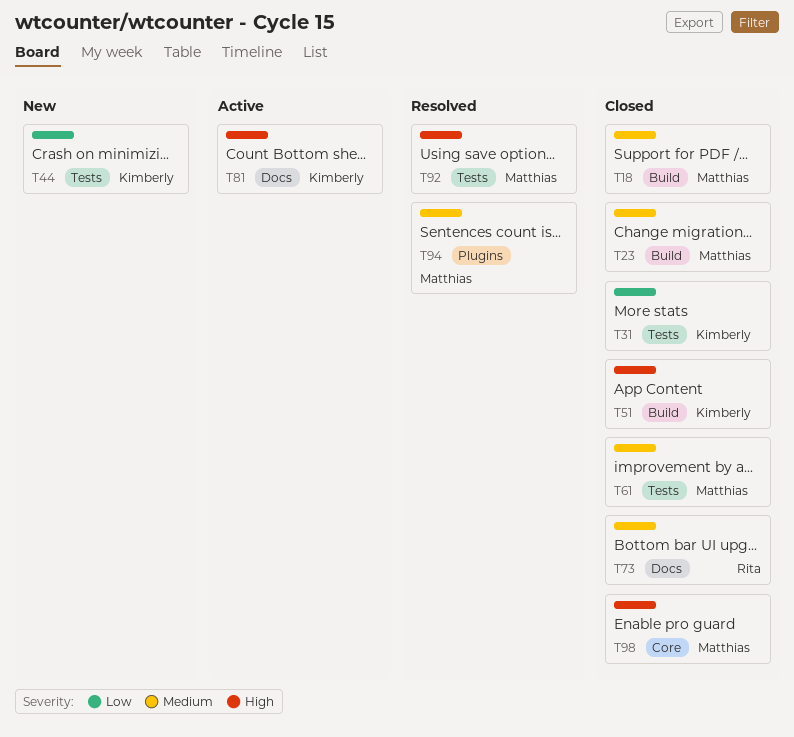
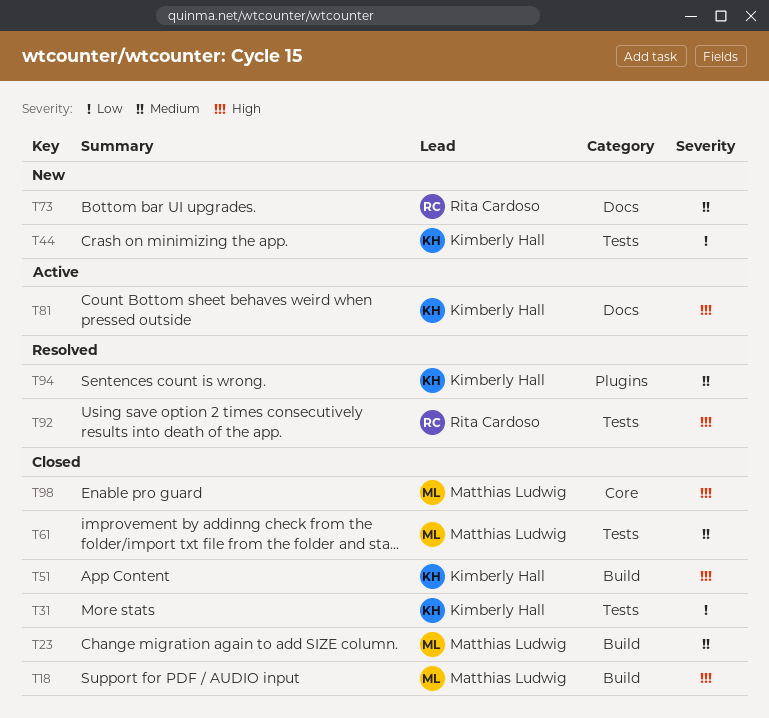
T18, priority: Medium -> High
T73, status: Closed -> New
T92, owner: Matthias Ludwig -> Rita Cardoso
T94, owner: Matthias Ludwig -> Kimberly Hall

